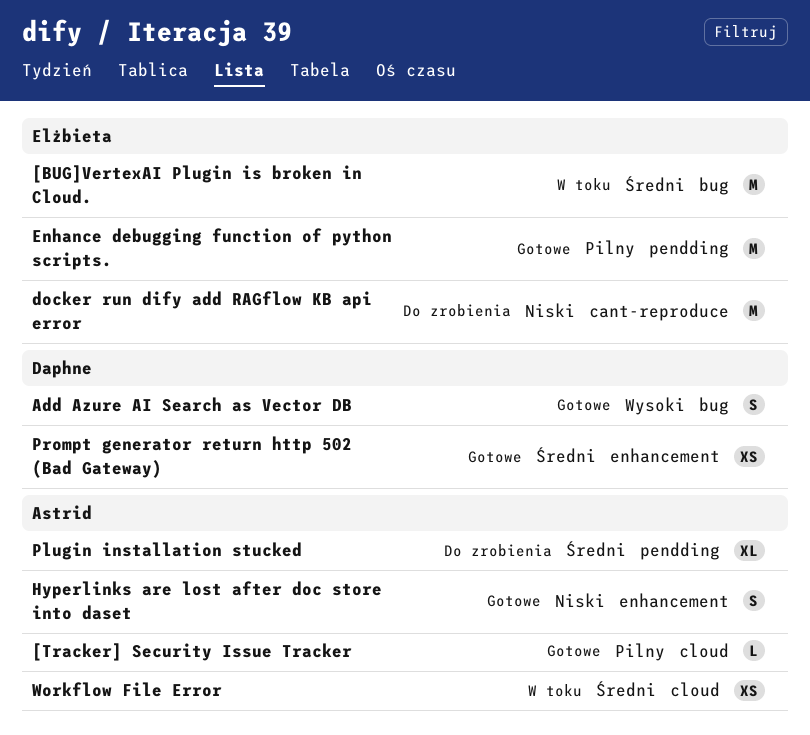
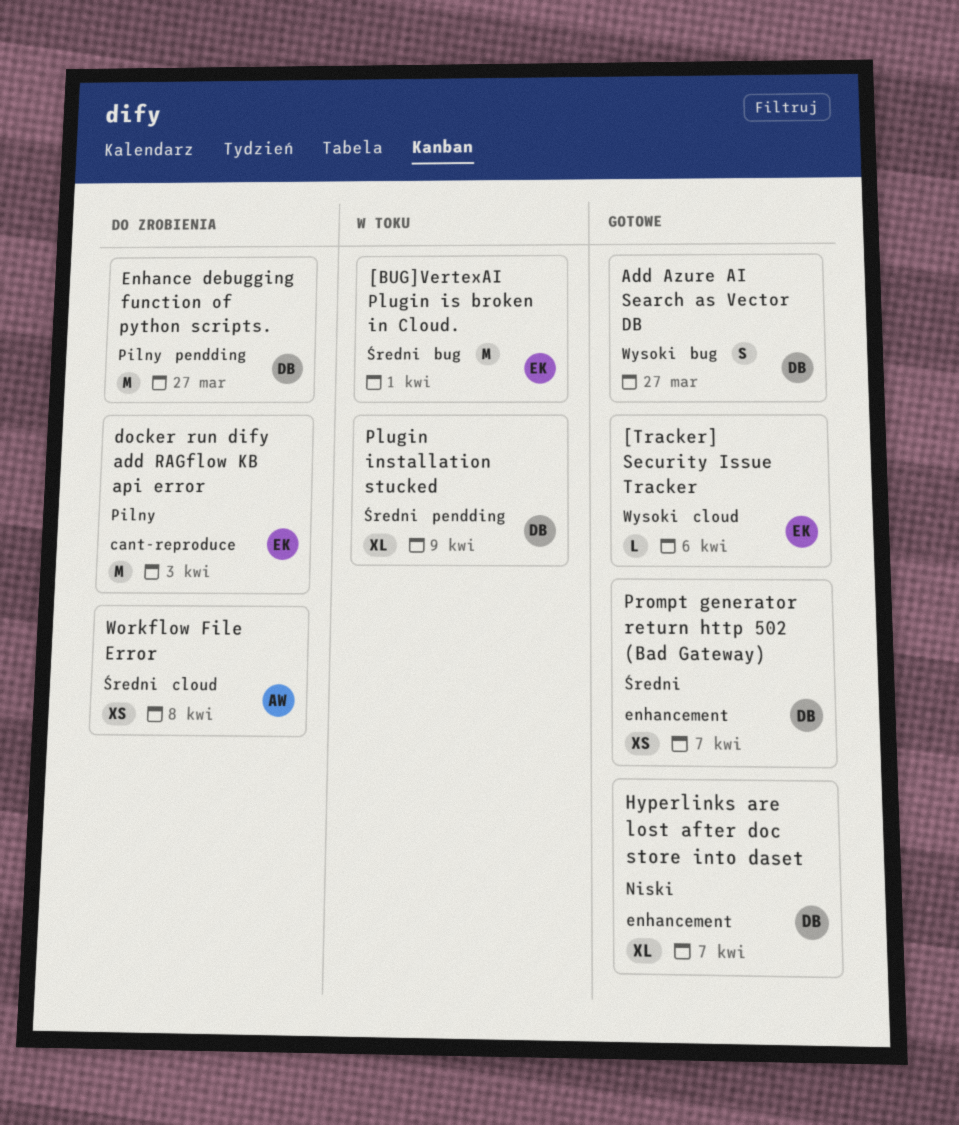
[Tracker] Security Issue Tracker, owner: Astrid -> Elżbieta
[Tracker] Security Issue Tracker, priority: Pilny -> Wysoki
docker run dify add RAGflow KB api error, priority: Niski -> Pilny
Enhance debugging function of python scripts., status: Gotowe -> Do zrobienia
Enhance debugging function of python scripts., owner: Elżbieta -> Daphne
Hyperlinks are lost after doc store into daset, owner: Astrid -> Daphne
Hyperlinks are lost after doc store into daset, estimate: S -> XL
Plugin installation stucked, status: Do zrobienia -> W toku
Plugin installation stucked, owner: Astrid -> Daphne
Workflow File Error, status: W toku -> Do zrobienia

